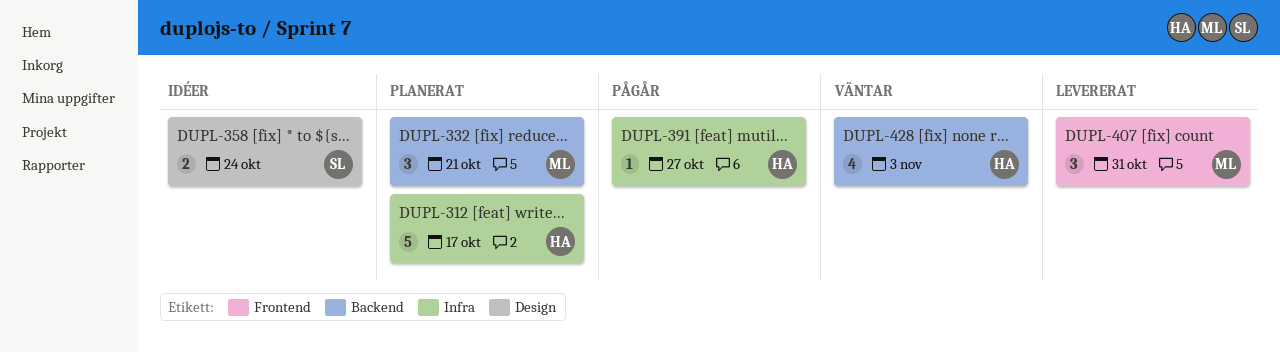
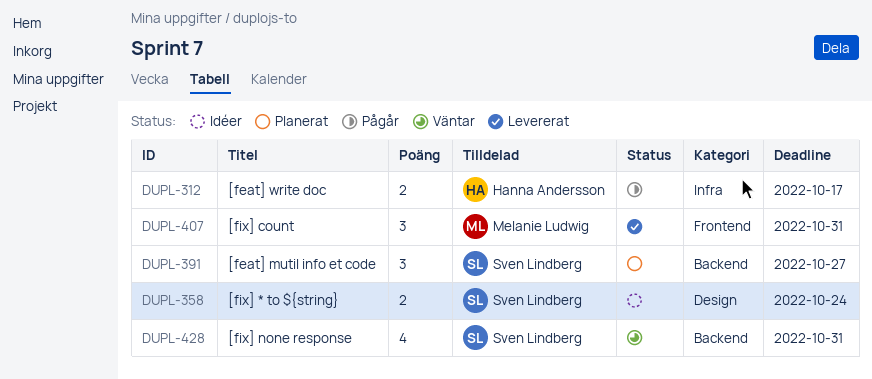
DUPL-312, status: Planerat -> Pågår
DUPL-312, estimate: 5 -> 2
DUPL-332: present -> none
DUPL-391, status: Pågår -> Planerat
DUPL-391, owner: Hanna Andersson -> Sven Lindberg
DUPL-391, label: Infra -> Backend
DUPL-391, estimate: 1 -> 3
DUPL-428, owner: Hanna Andersson -> Sven Lindberg
DUPL-428, due: Nov 3 -> Oct 31

